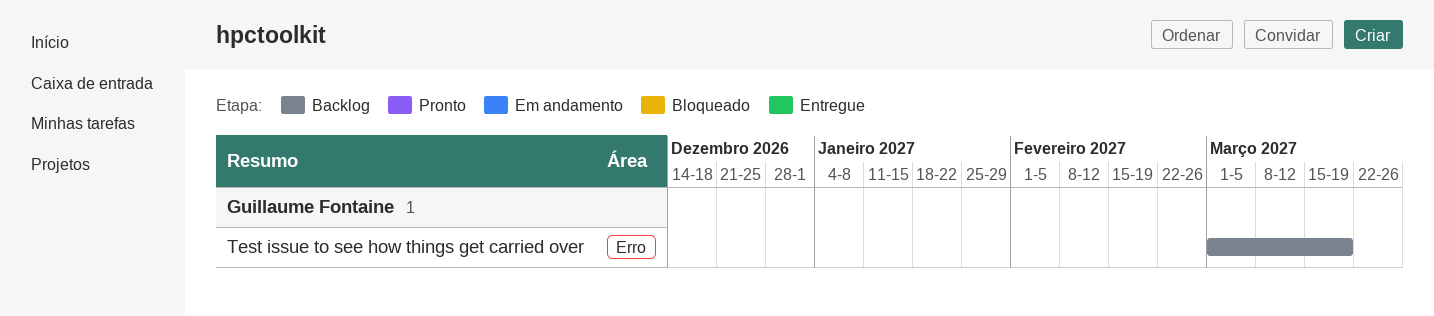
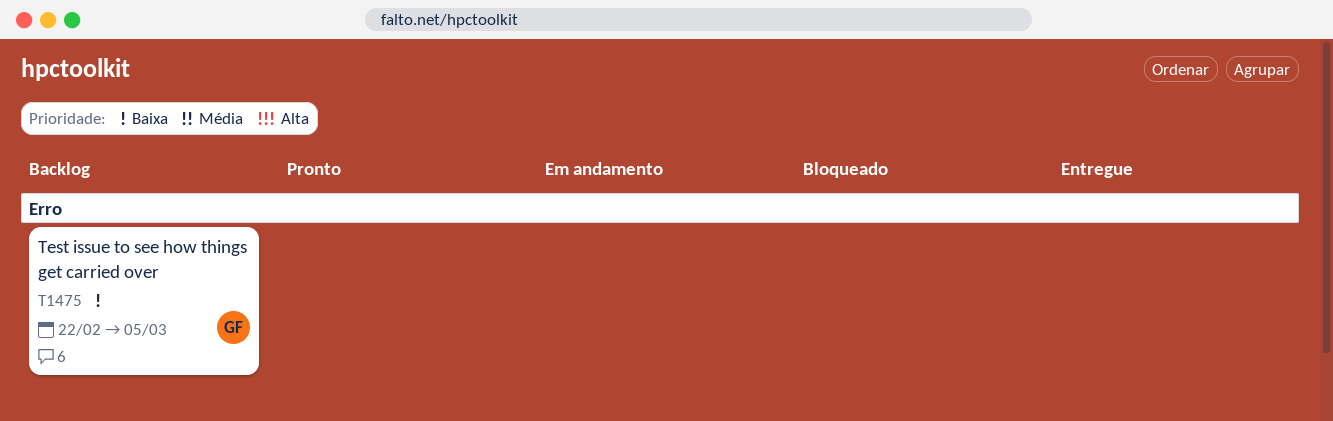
Test issue to see how things get carried over, start: Mar 1 -> Feb 22
Test issue to see how things get carried over, due: Mar 19 -> Mar 5

